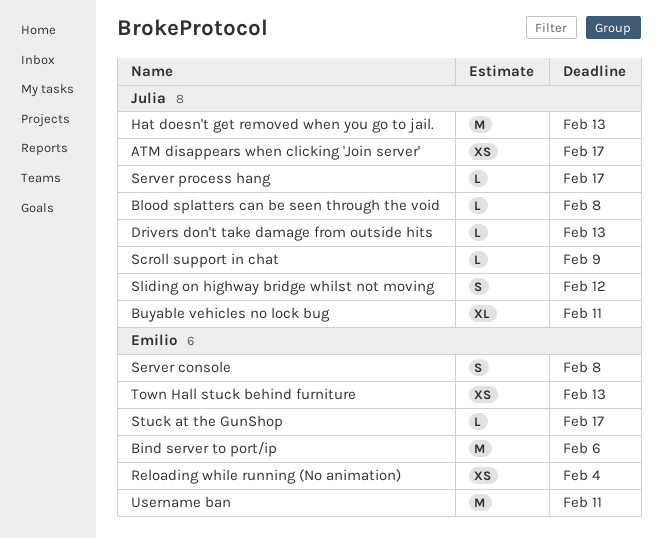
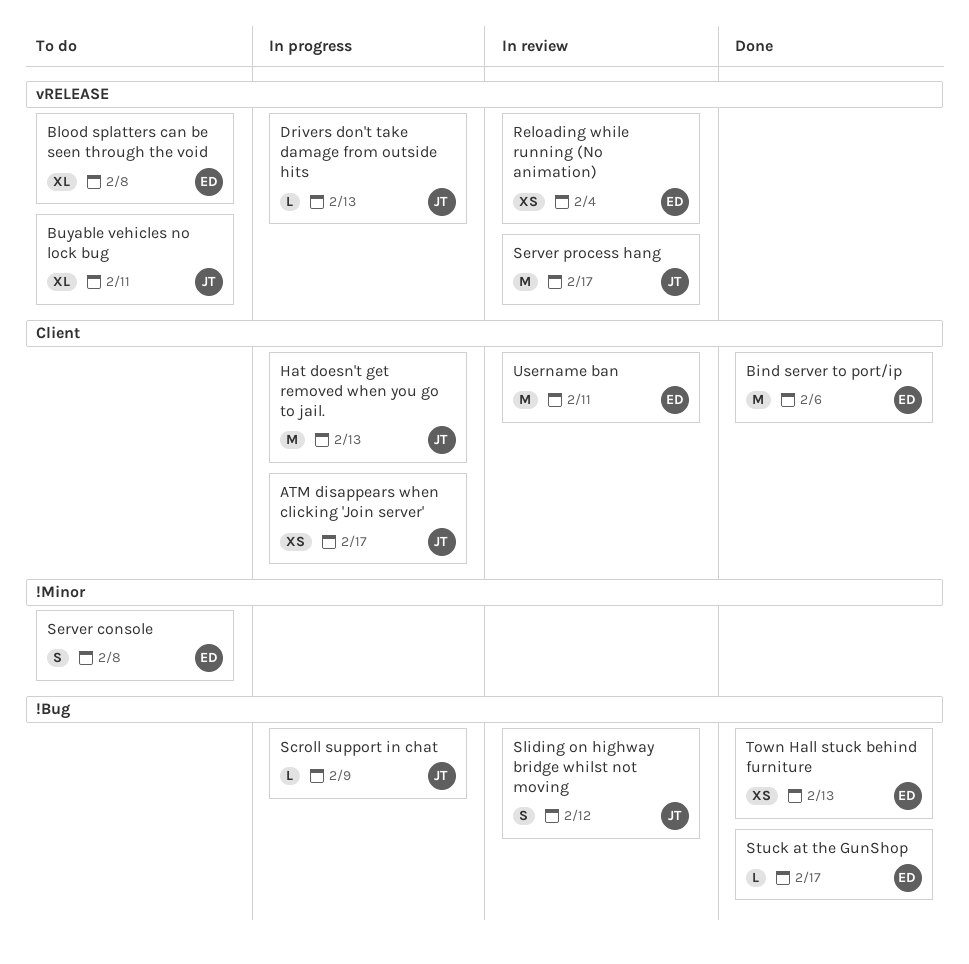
Blood splatters can be seen through the void, owner: Julia -> Emilio
Blood splatters can be seen through the void, estimate: L -> XL
Server process hang, estimate: L -> M

